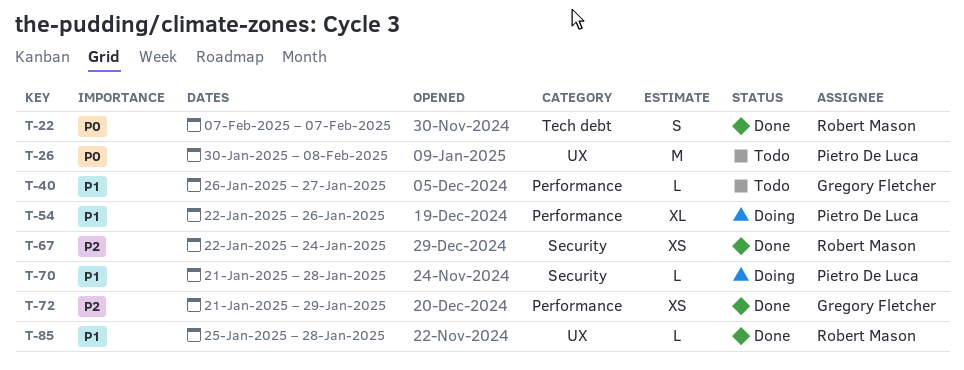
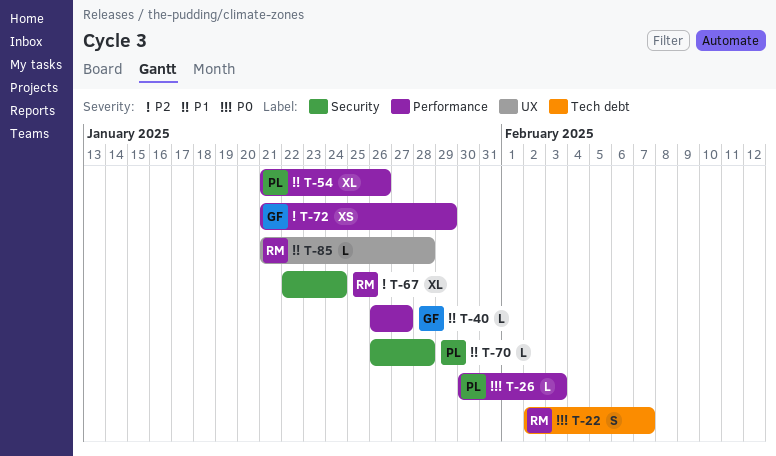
T-22, start: Feb 7 -> Feb 2
T-26, label: UX -> Performance
T-26, estimate: M -> L
T-26, due: Feb 8 -> Feb 3
T-54, start: Jan 22 -> Jan 21
T-67, estimate: XS -> XL
T-70, start: Jan 21 -> Jan 26
T-85, start: Jan 25 -> Jan 21

